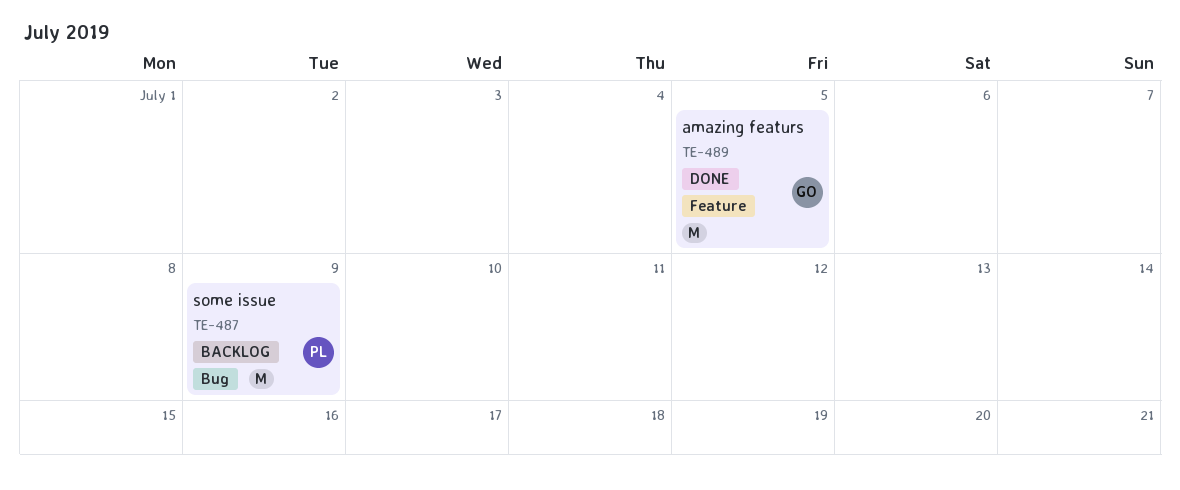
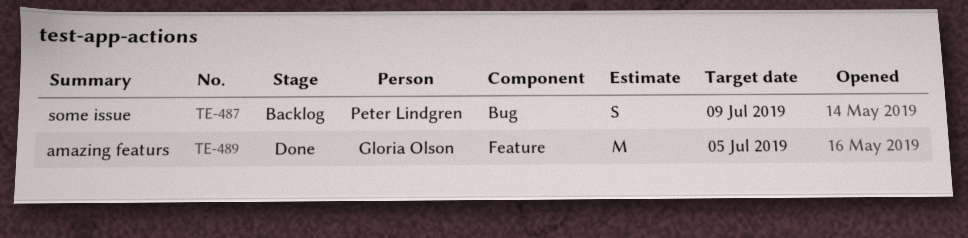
TE-487, estimate: M -> S

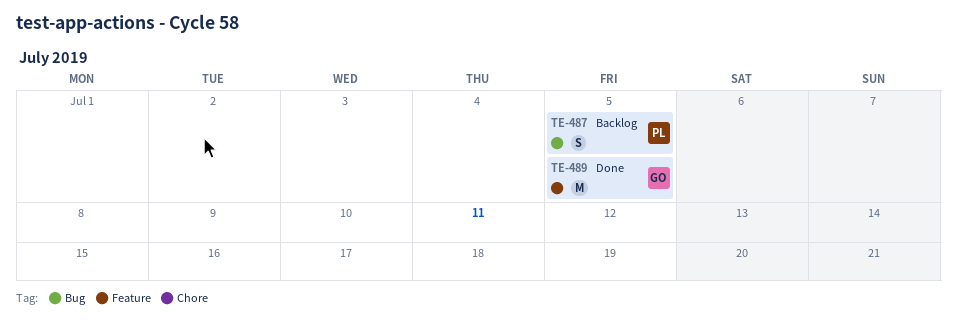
TE-487, due: Jul 9 -> Jul 5

